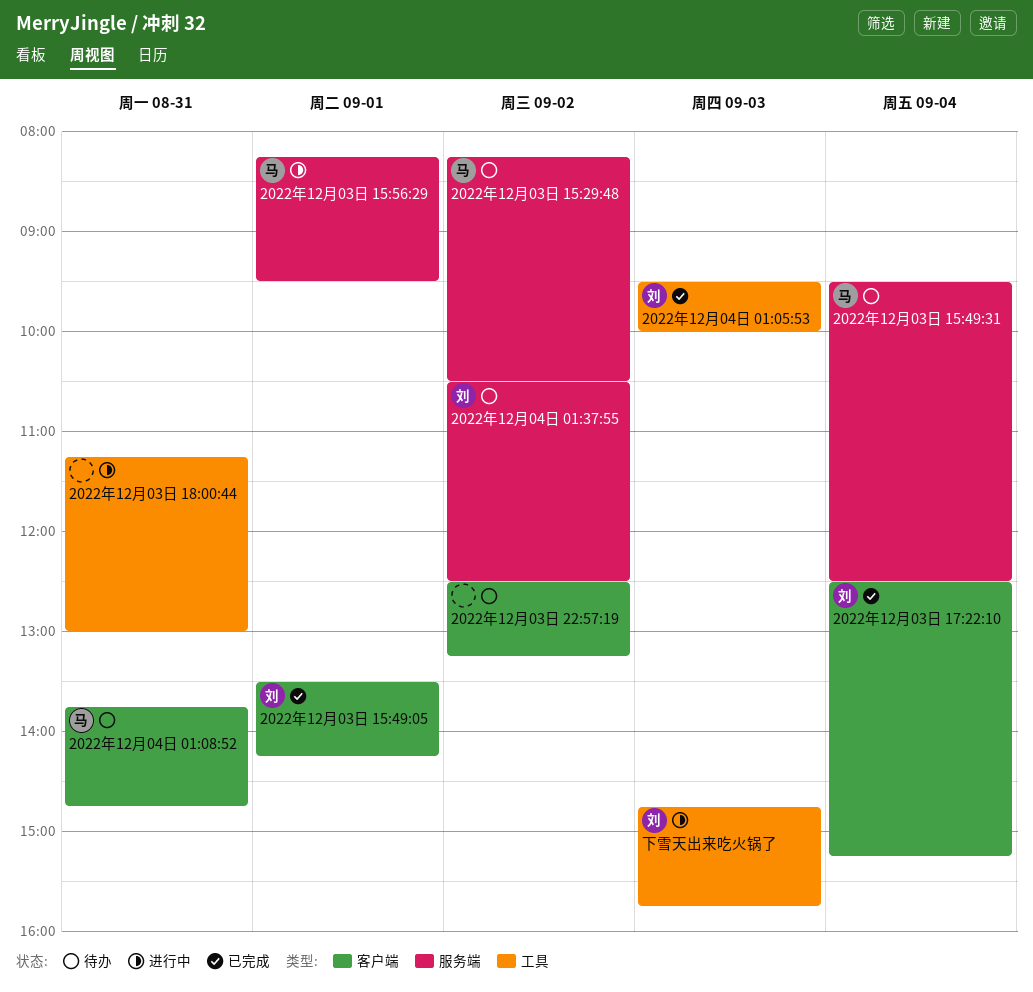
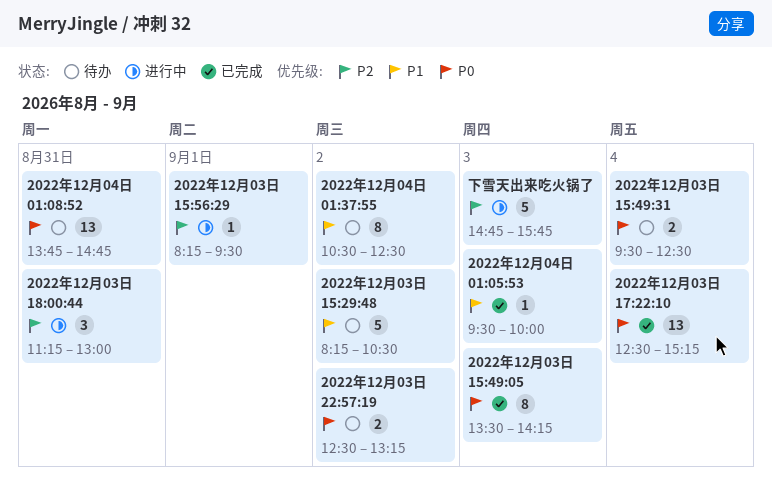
2022年12月03日 15:49:05, day: Sep 1 -> Sep 3

